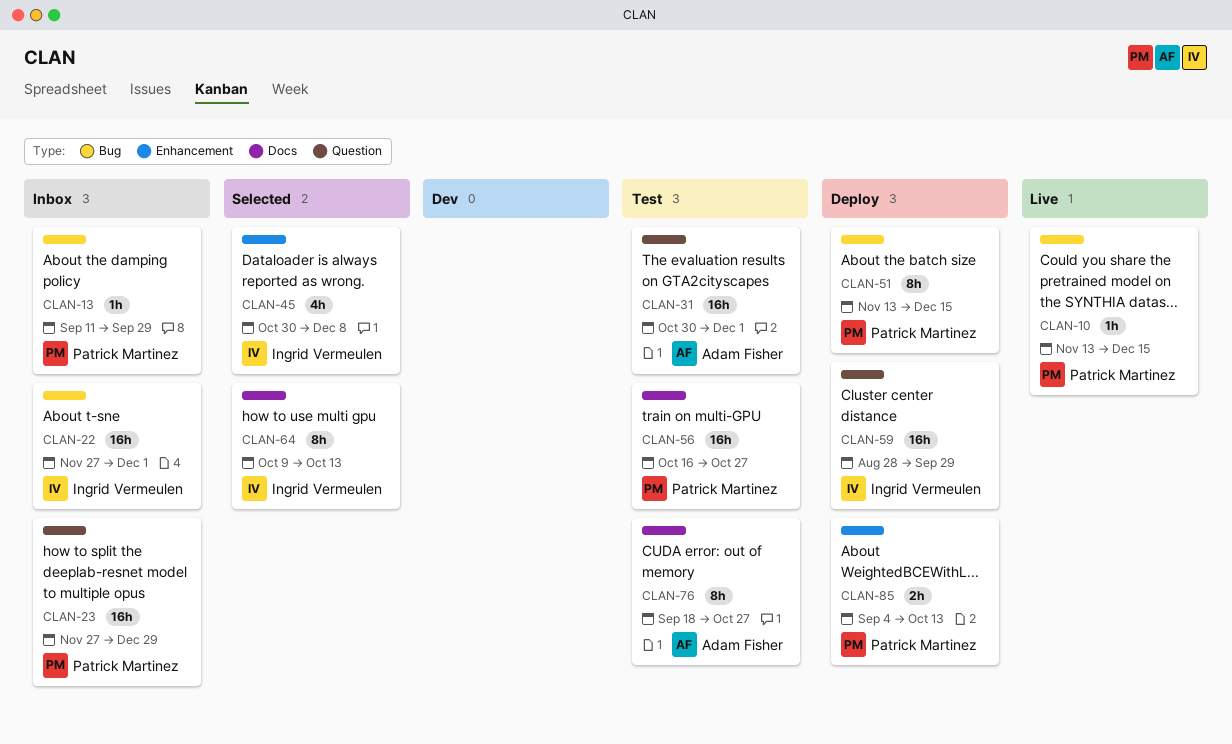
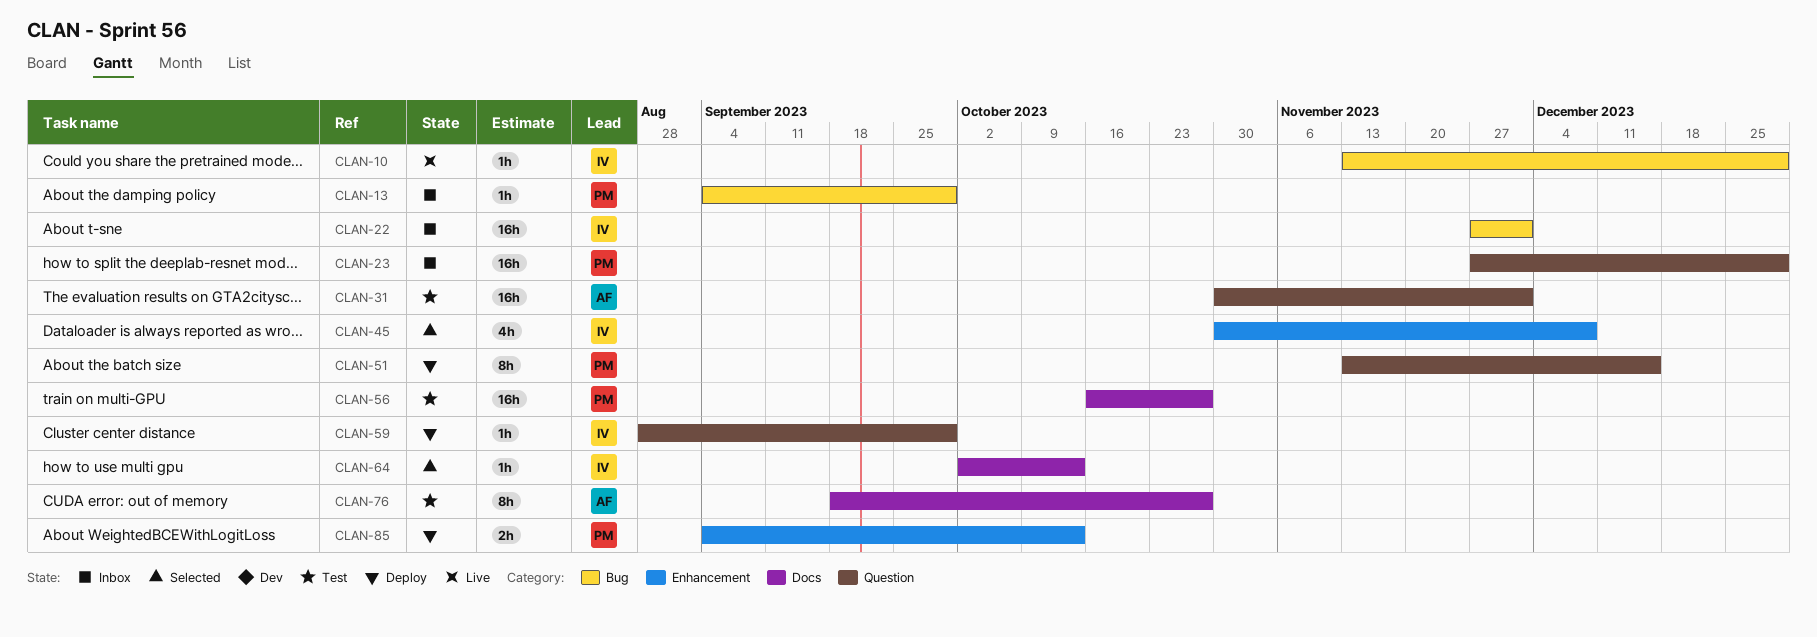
CLAN-10, owner: Patrick Martinez -> Ingrid Vermeulen
CLAN-10, due: Dec 15 -> Dec 29
CLAN-13, start: Sep 11 -> Sep 4
CLAN-51, label: Bug -> Question
CLAN-59, estimate: 16h -> 1h
CLAN-64, estimate: 8h -> 1h
CLAN-64, start: Oct 9 -> Oct 2

